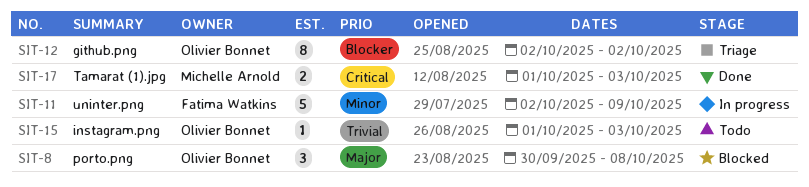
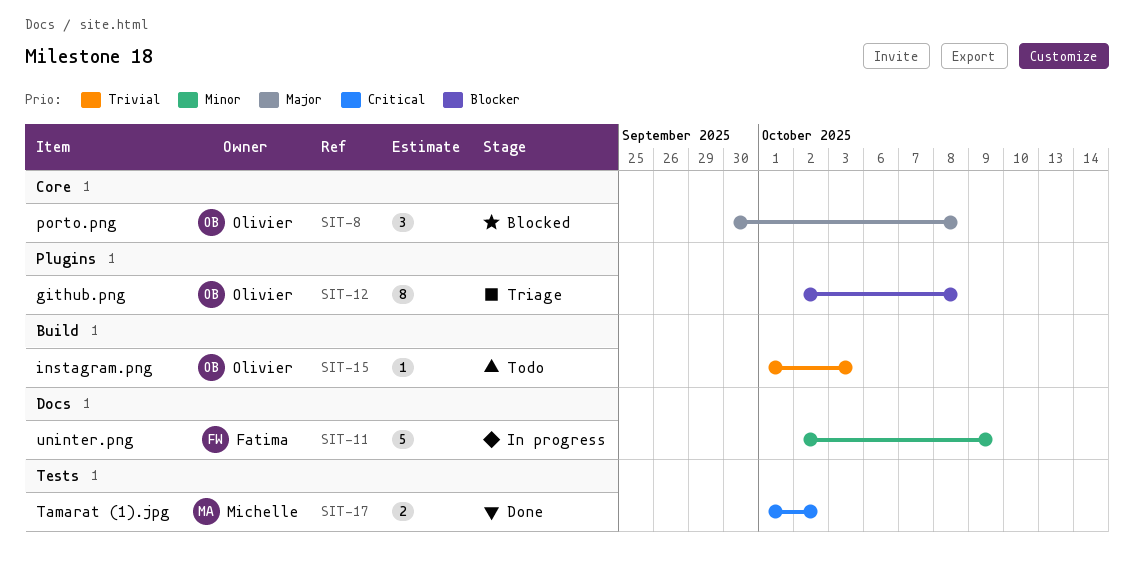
SIT-12, due: Oct 2 -> Oct 8
SIT-17, due: Oct 3 -> Oct 2

